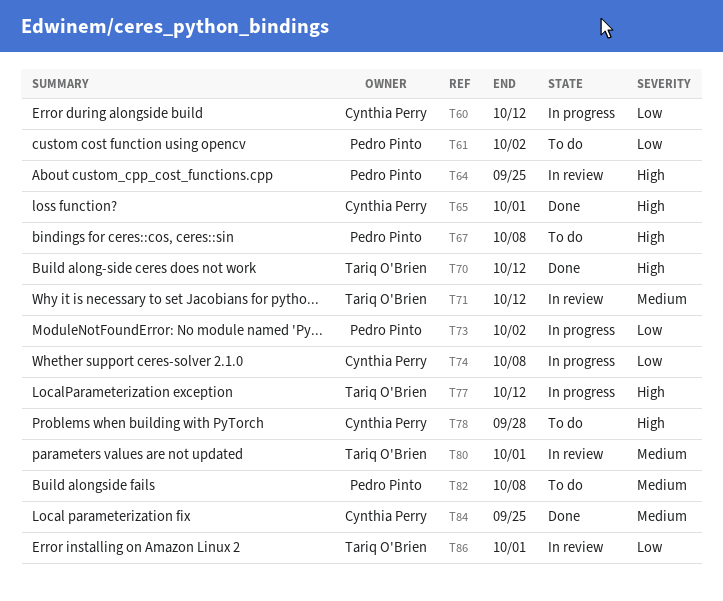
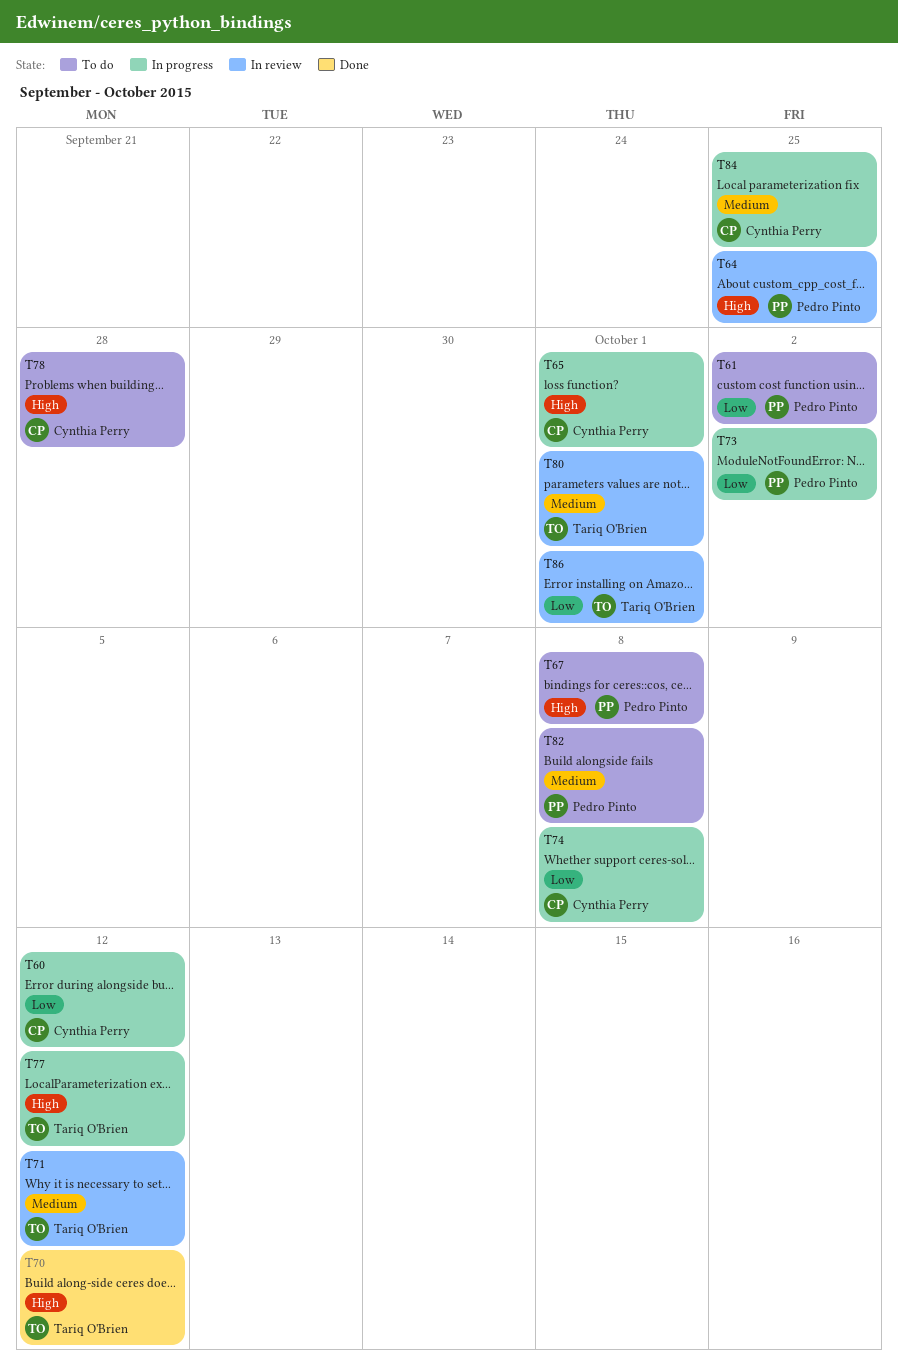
T65, status: Done -> In progress
T84, status: Done -> In progress

